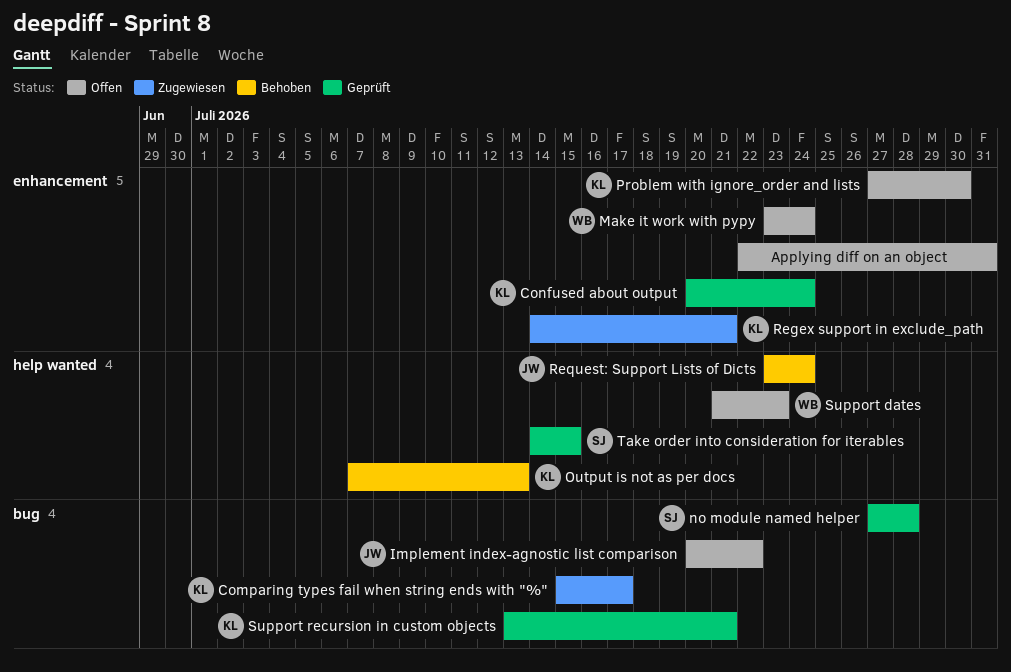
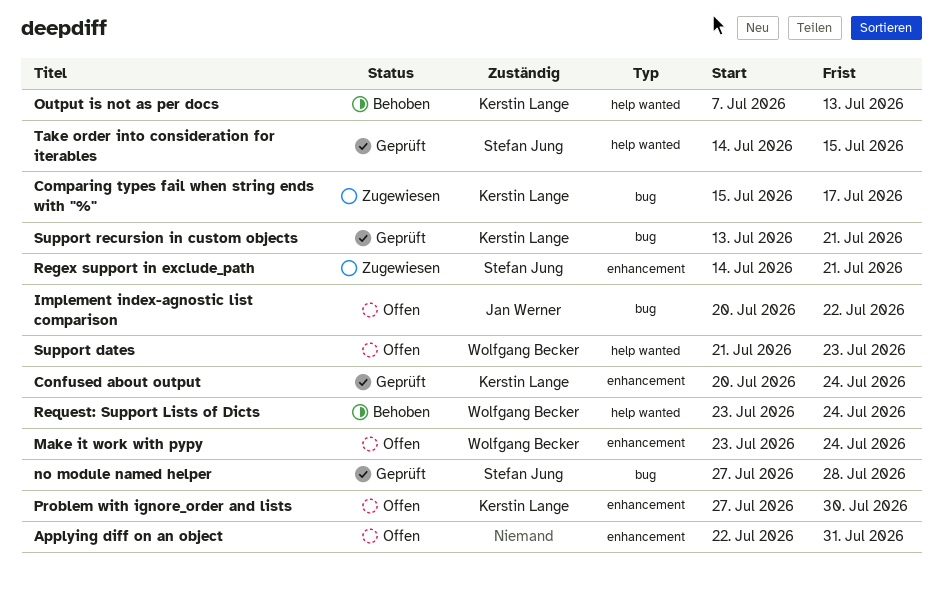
Regex support in exclude_path, owner: Kerstin Lange -> Stefan Jung
Request: Support Lists of Dicts, owner: Jan Werner -> Wolfgang Becker

